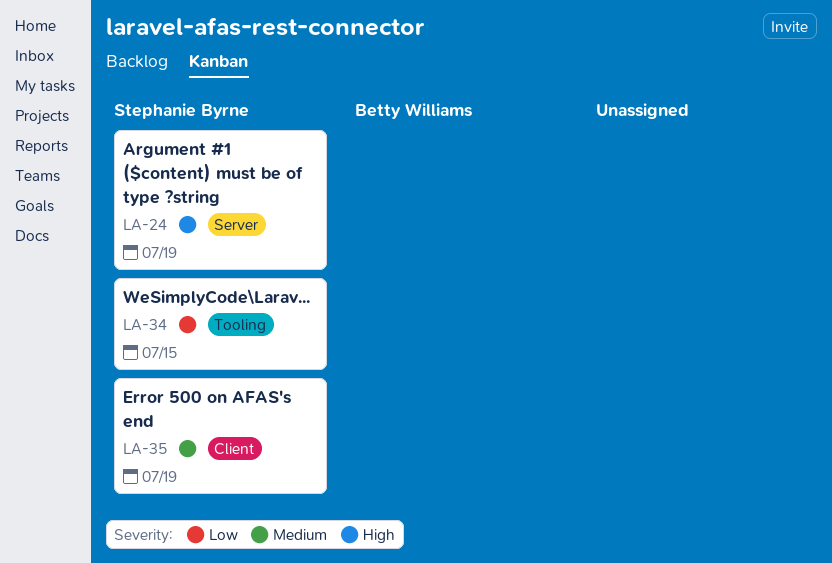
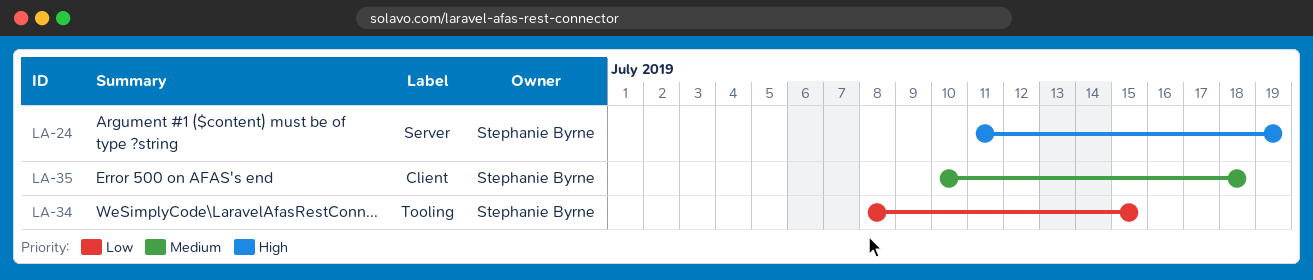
LA-35, due: Jul 19 -> Jul 18

